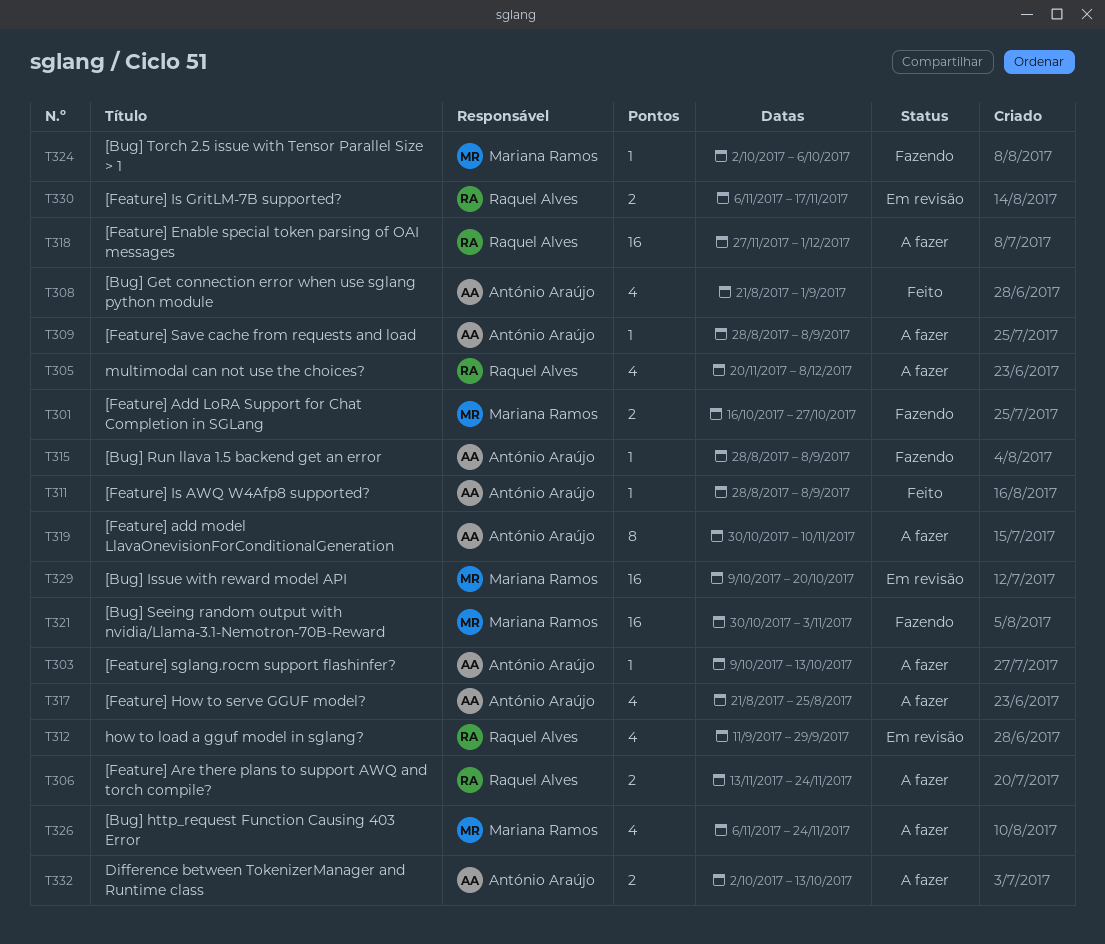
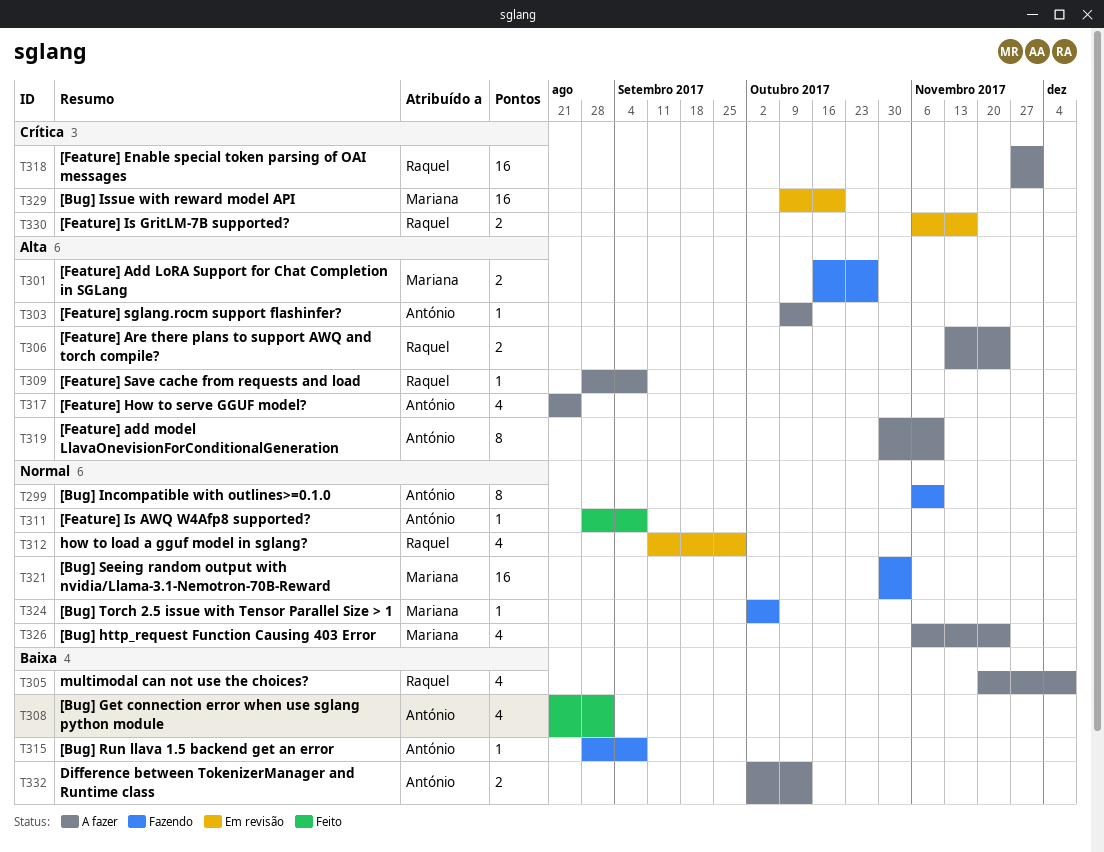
T299: none -> present
T309, owner: António Araújo -> Raquel Alves

